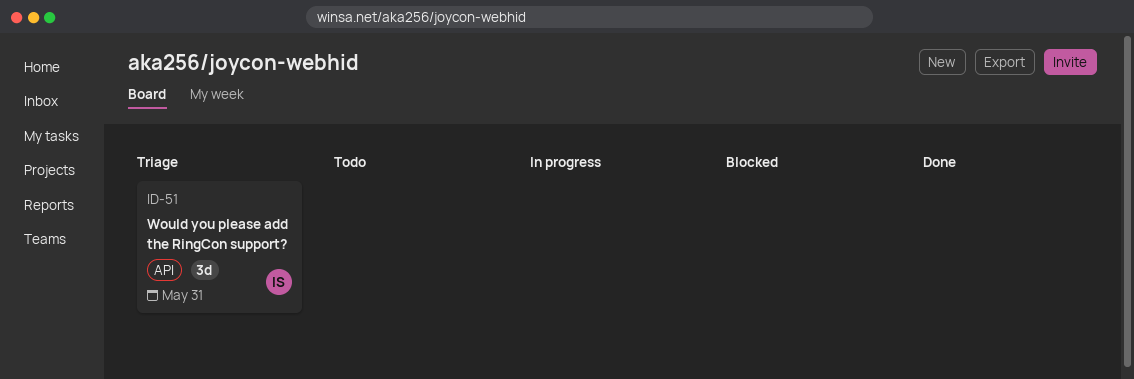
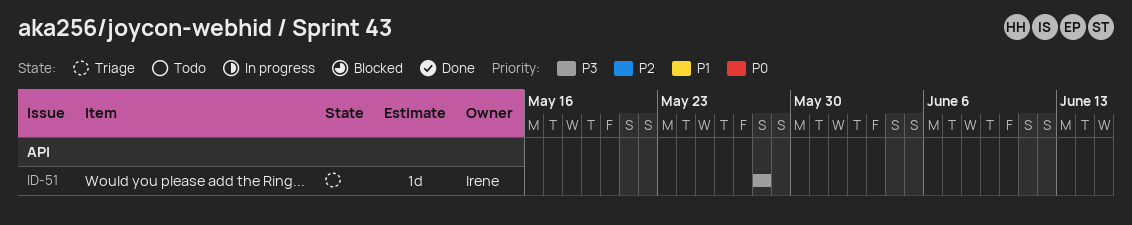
ID-51, estimate: 3d -> 1d
ID-51, due: May 31 -> May 28

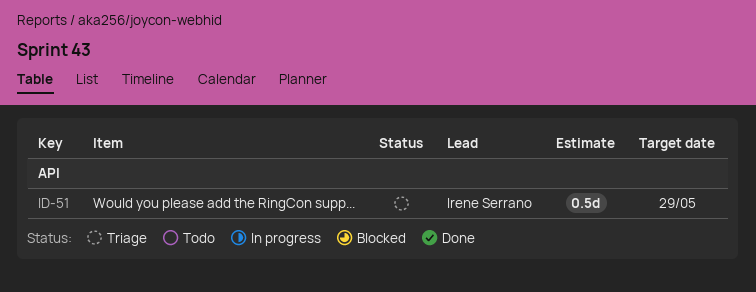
ID-51, estimate: 1d -> 0.5d
ID-51, due: May 28 -> May 29

